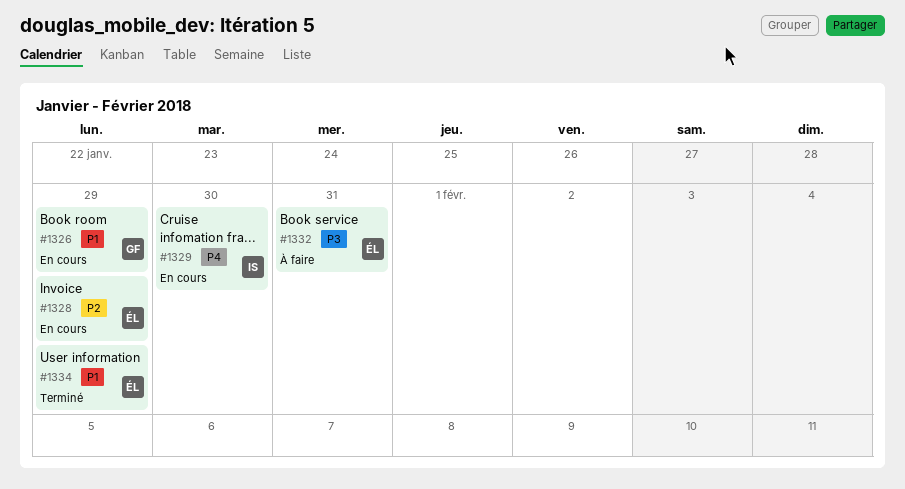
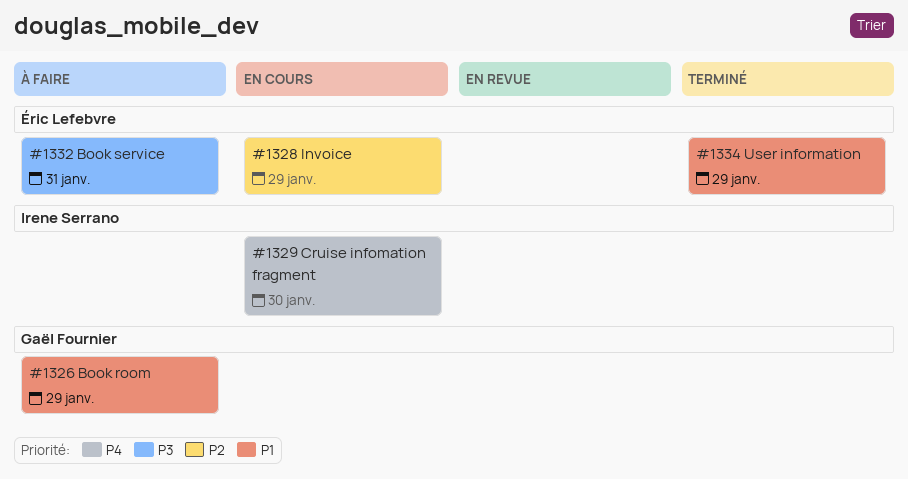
#1326, status: En cours -> À faire

